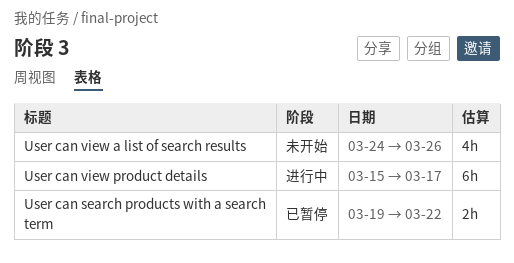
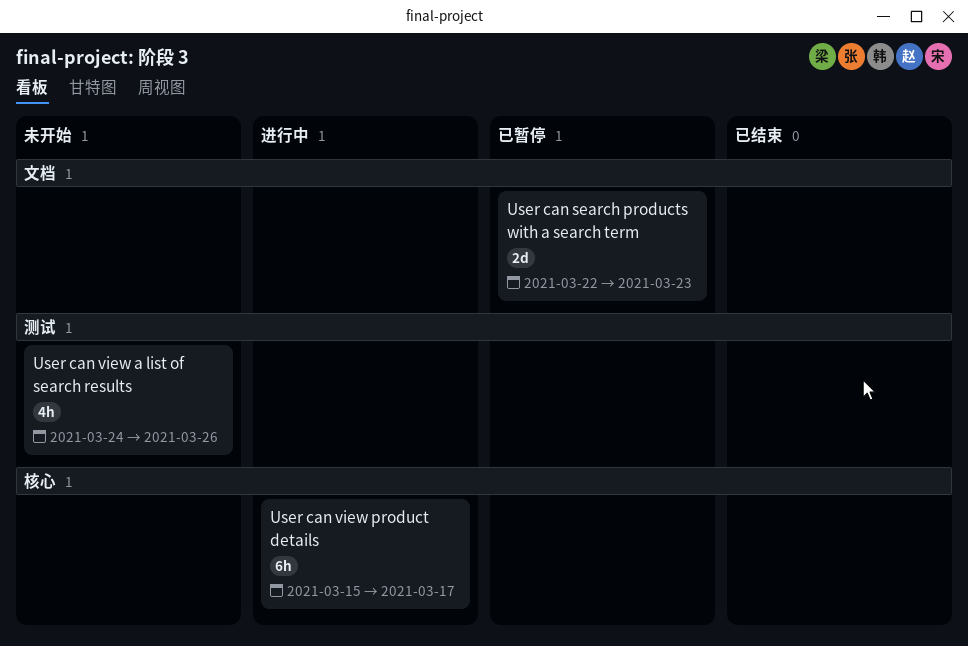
User can search products with a search term, estimate: 2h -> 2d
User can search products with a search term, start: Mar 19 -> Mar 22
User can search products with a search term, due: Mar 22 -> Mar 23

